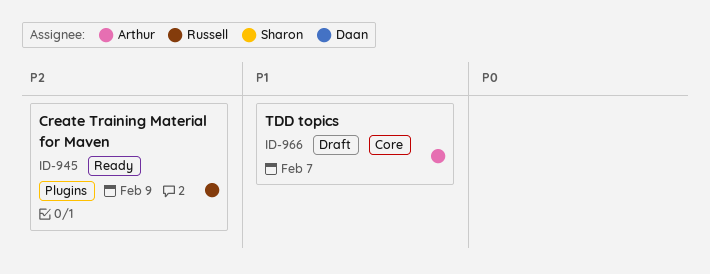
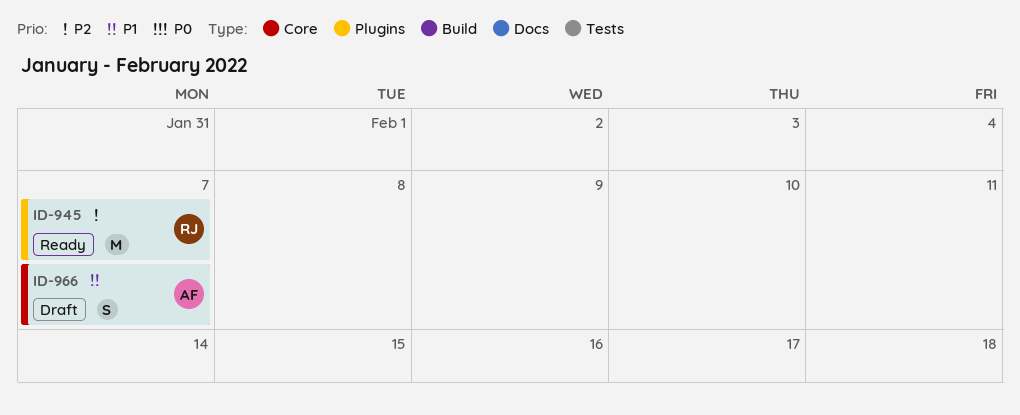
ID-945, due: Feb 9 -> Feb 7

